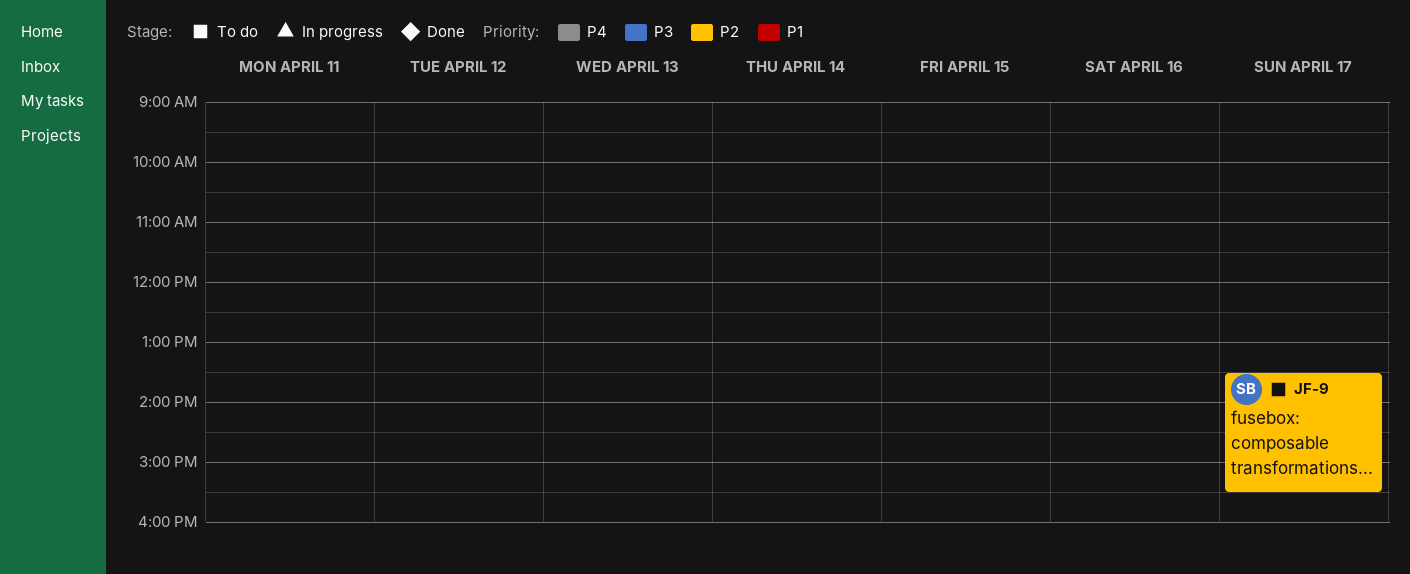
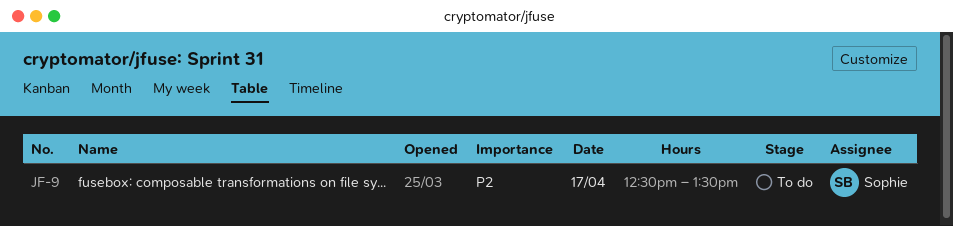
JF-9, begins: 13:30 -> 12:30
JF-9, ends: 15:30 -> 13:30

